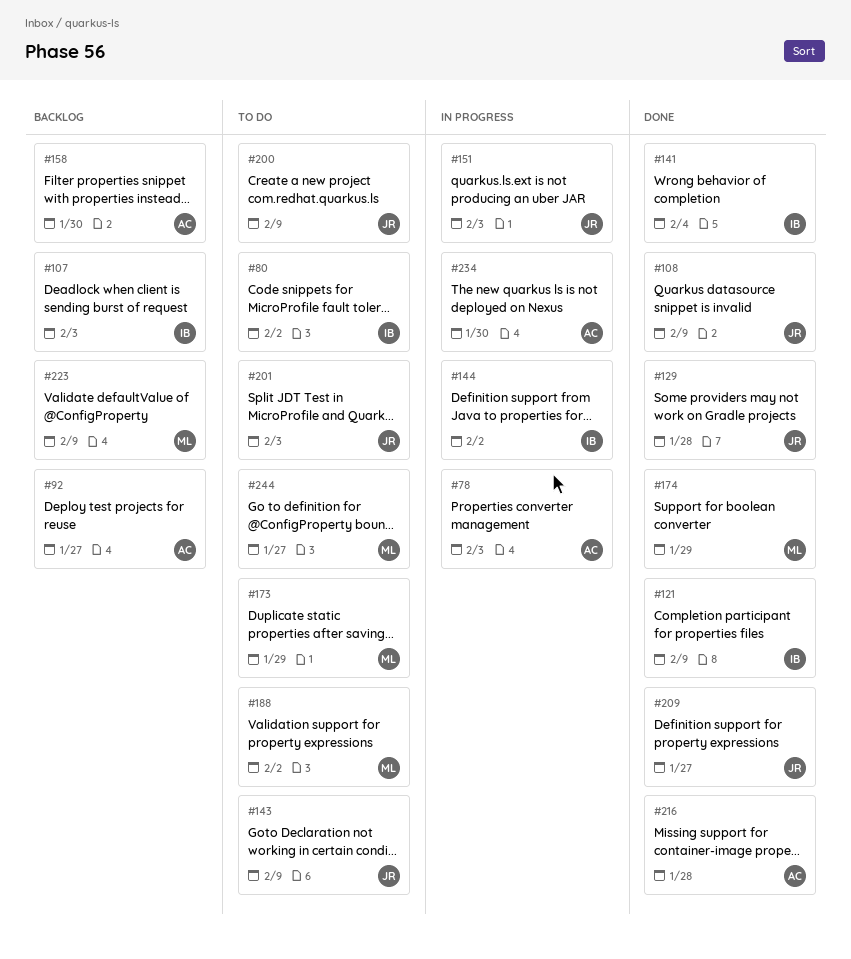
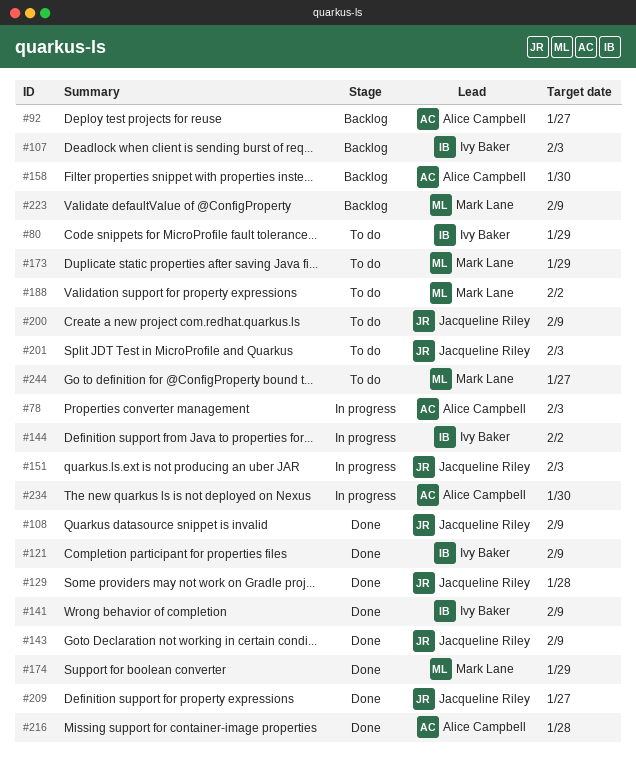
#80, due: Feb 2 -> Jan 29
#141, due: Feb 4 -> Feb 9
#143, status: To do -> Done

